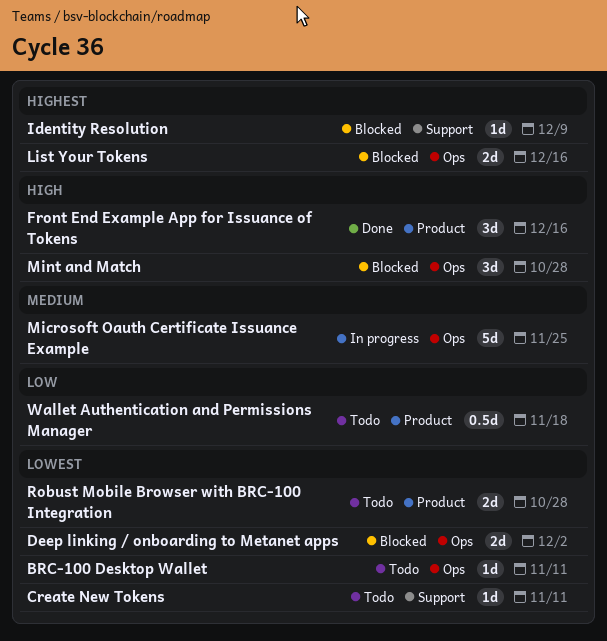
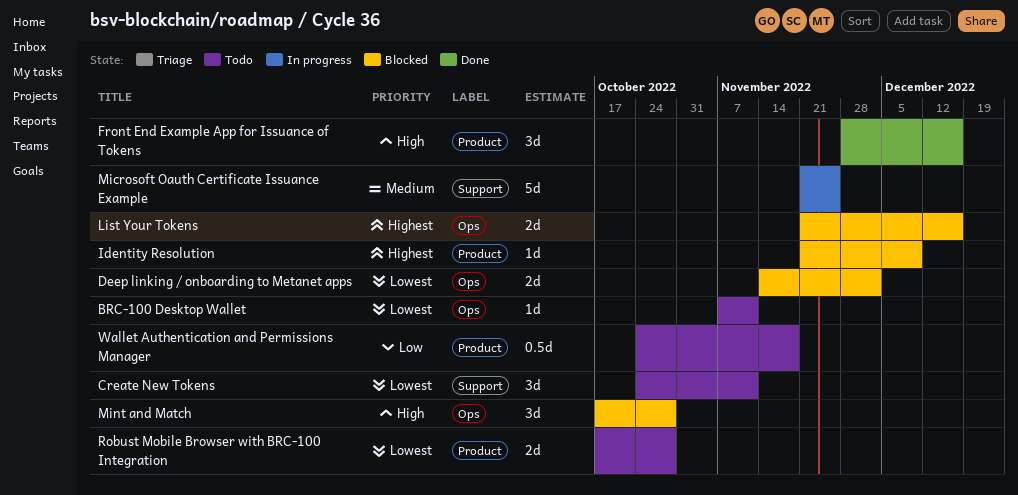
Create New Tokens, estimate: 1d -> 3d
Identity Resolution, label: Support -> Product
Microsoft Oauth Certificate Issuance Example, label: Ops -> Support

